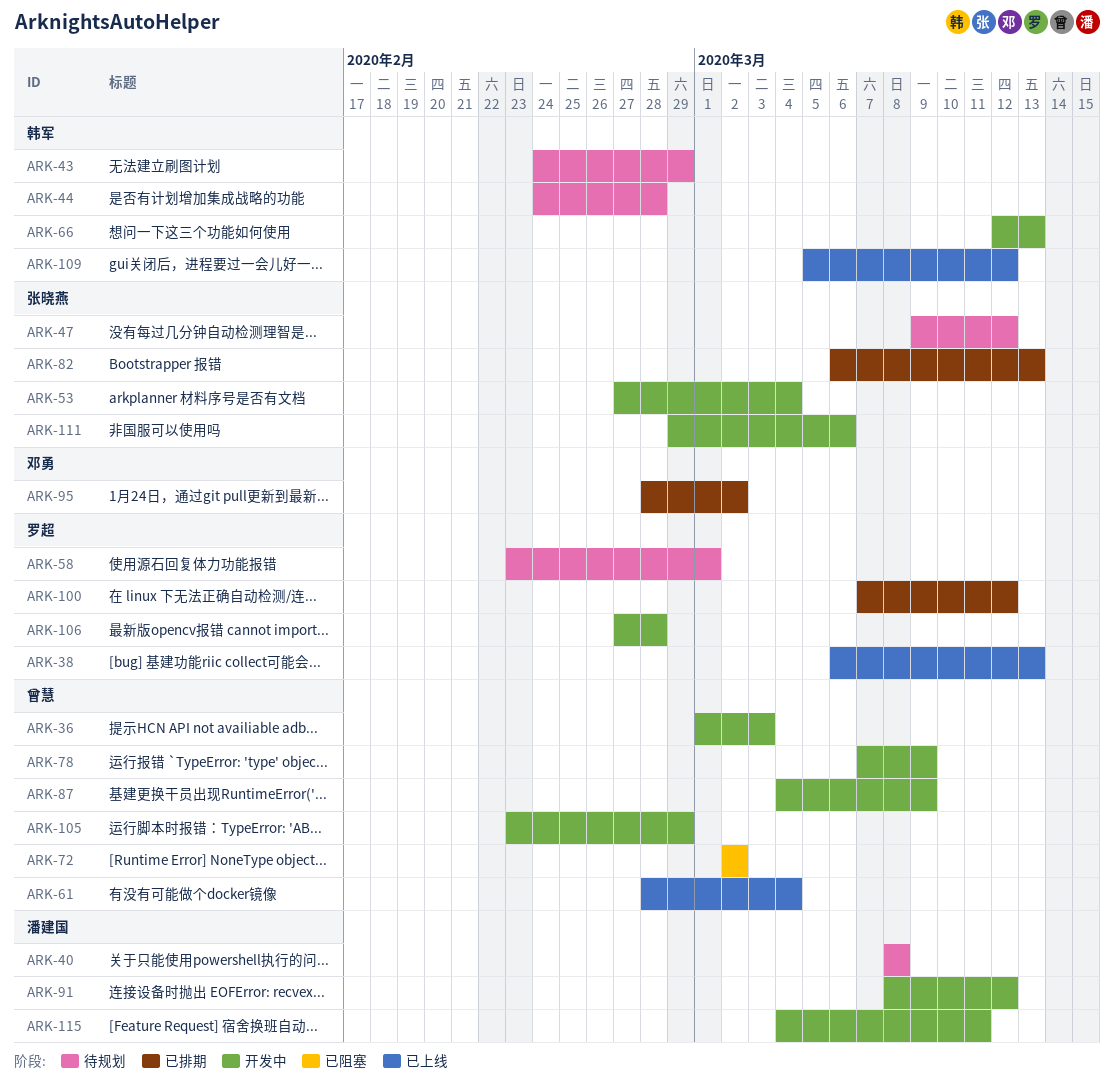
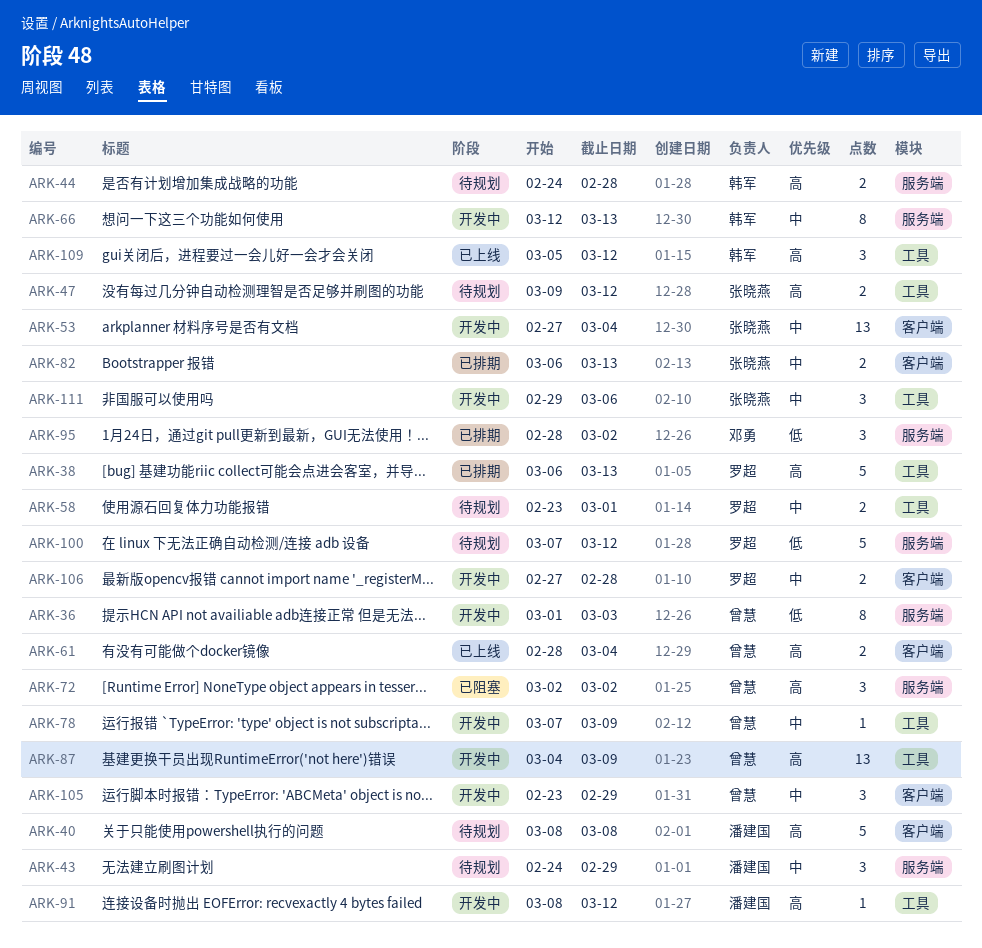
ARK-38, status: 已上线 -> 已排期
ARK-43, owner: 韩军 -> 潘建国
ARK-100, status: 已排期 -> 待规划
ARK-115: present -> none

